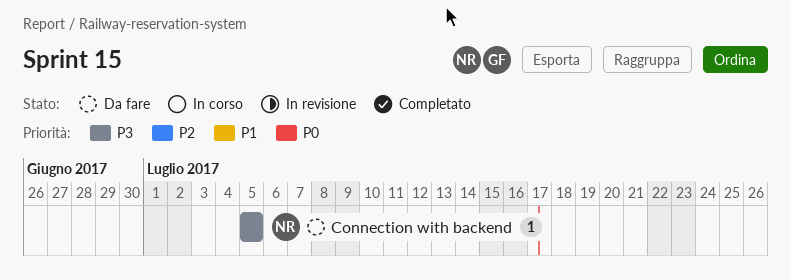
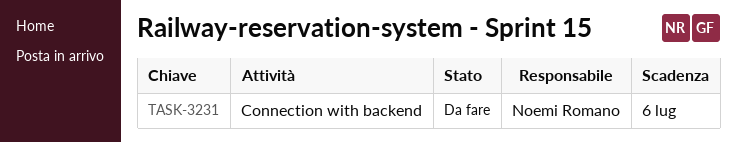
Connection with backend, due: Jul 5 -> Jul 6

